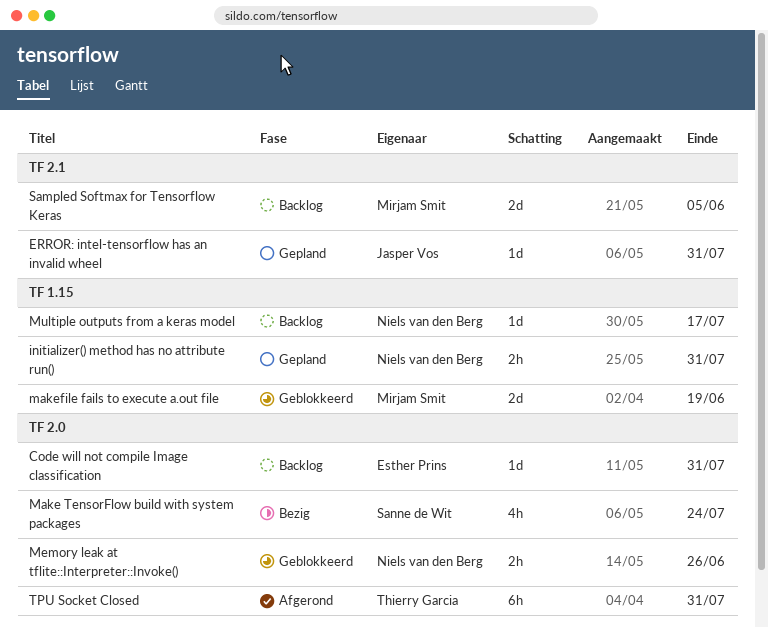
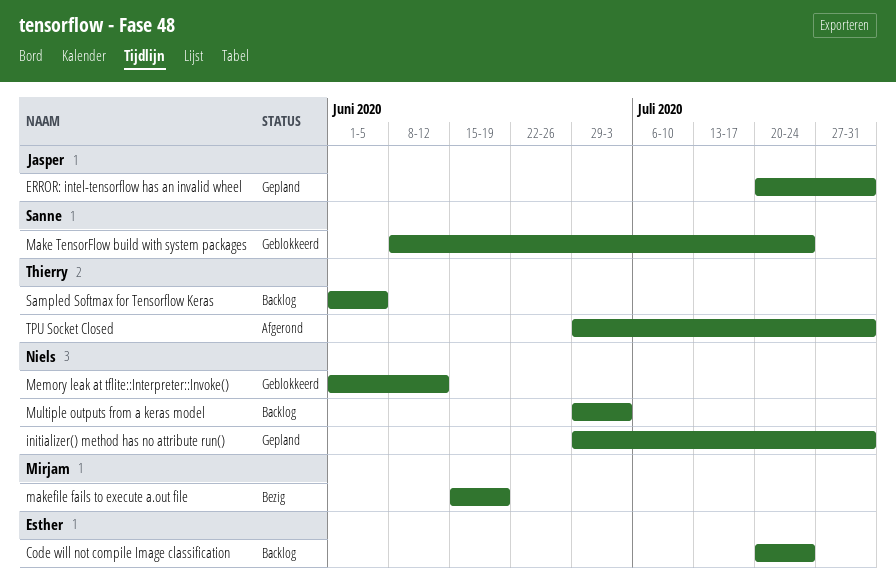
Code will not compile Image classification, due: Jul 31 -> Jul 24
Make TensorFlow build with system packages, status: Bezig -> Geblokkeerd
makefile fails to execute a.out file, status: Geblokkeerd -> Bezig
Memory leak at tflite::Interpreter::Invoke(), due: Jun 26 -> Jun 12
Multiple outputs from a keras model, due: Jul 17 -> Jul 3
Sampled Softmax for Tensorflow Keras, owner: Mirjam Smit -> Thierry Garcia

